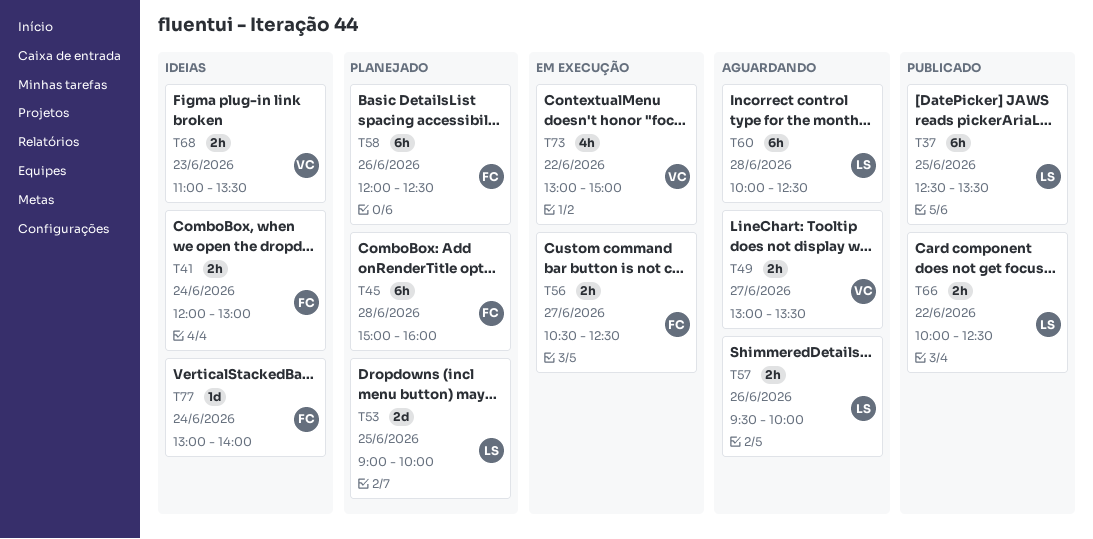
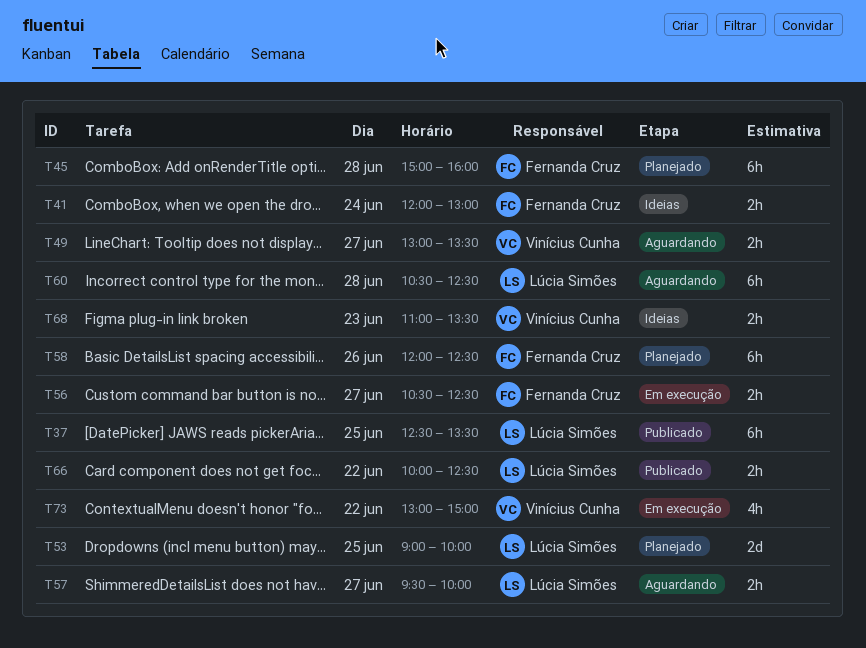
T57, day: Jun 26 -> Jun 27
T60, begins: 10:00 -> 10:30
T77: present -> none

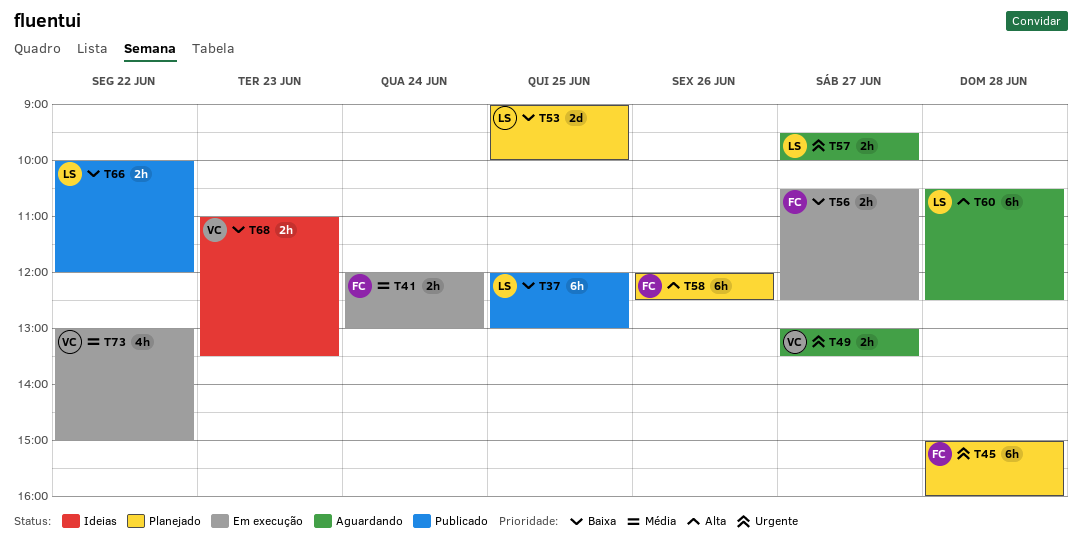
T37, begins: 12:30 -> 12:00
T37, ends: 13:30 -> 13:00
T41, status: Ideias -> Em execução
T66, ends: 12:30 -> 12:00

